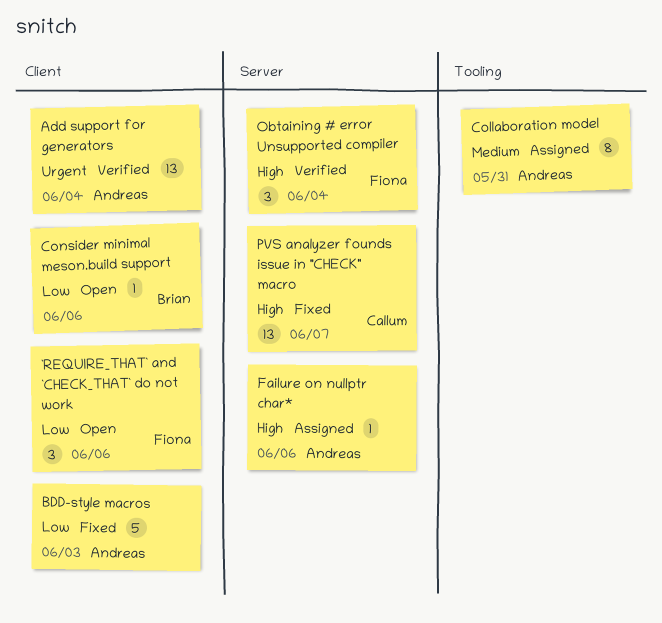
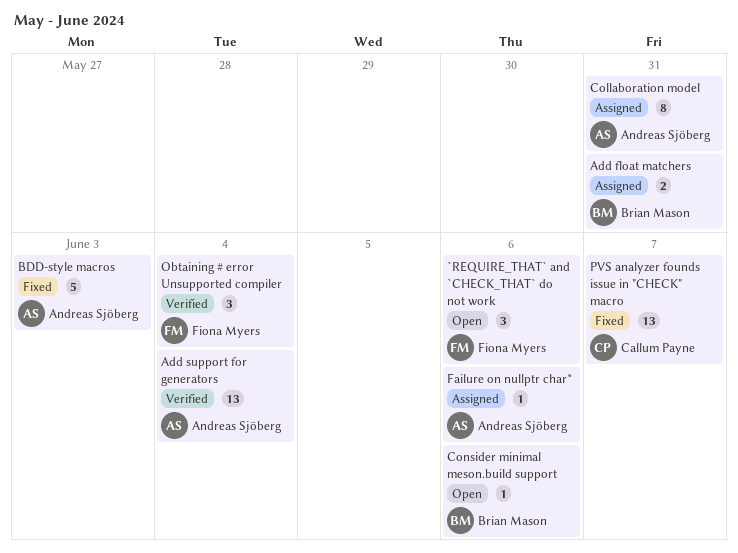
Add float matchers: none -> present

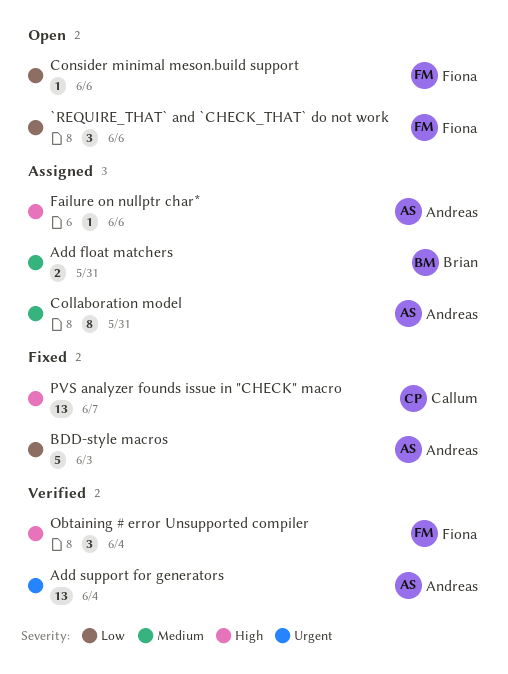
Consider minimal meson.build support, owner: Brian Mason -> Fiona Myers

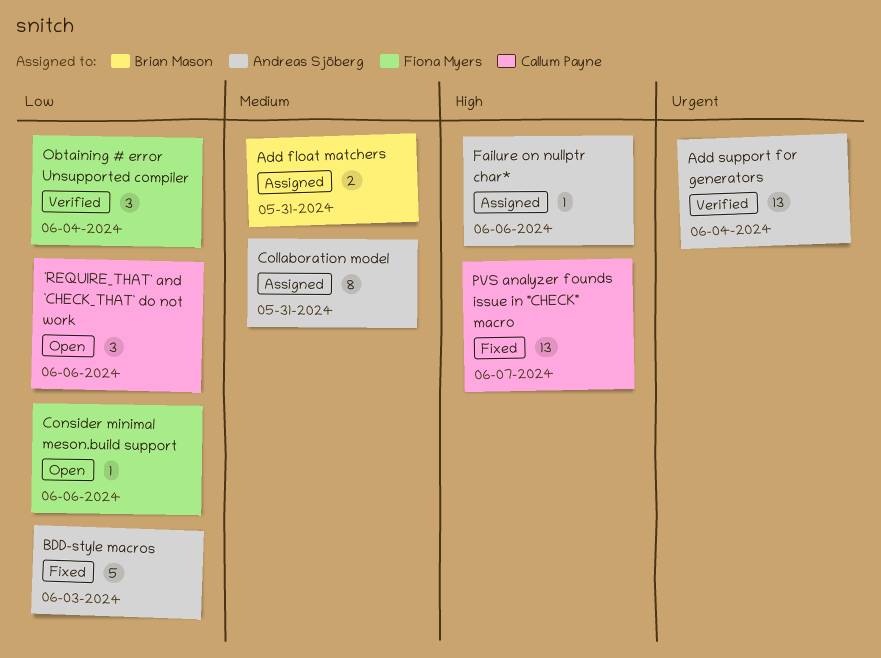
`REQUIRE_THAT` and `CHECK_THAT` do not work, owner: Fiona Myers -> Callum Payne
Obtaining # error Unsupported compiler, priority: High -> Low

